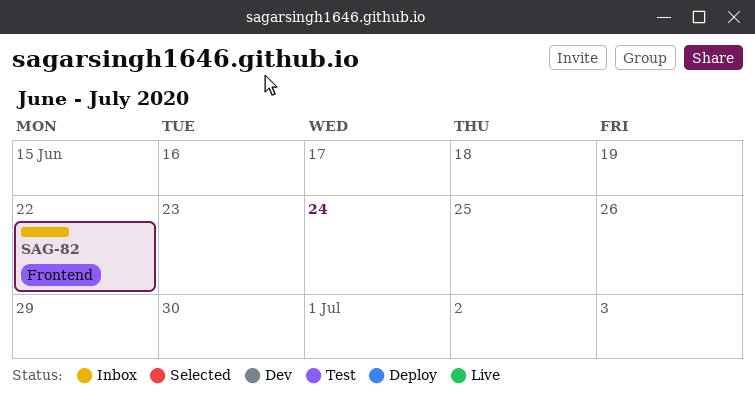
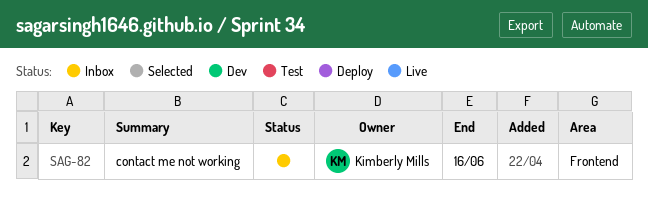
SAG-82, due: Jun 22 -> Jun 16

